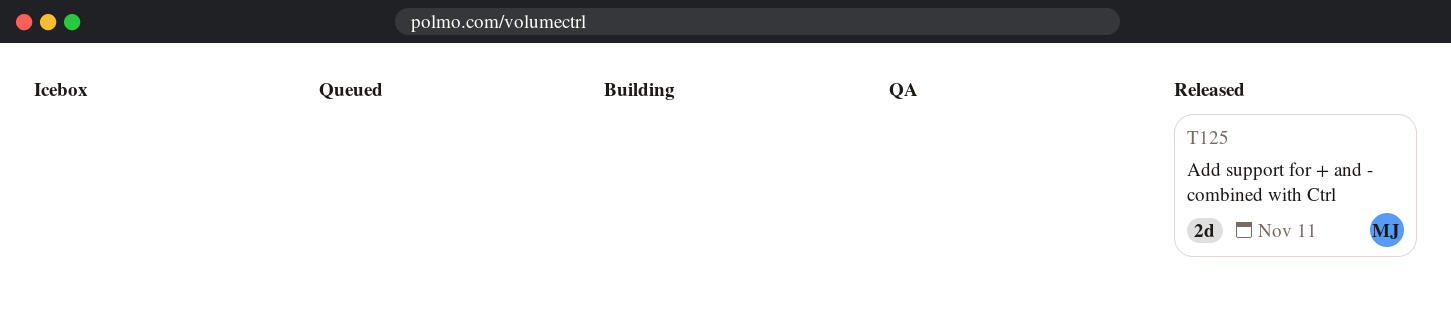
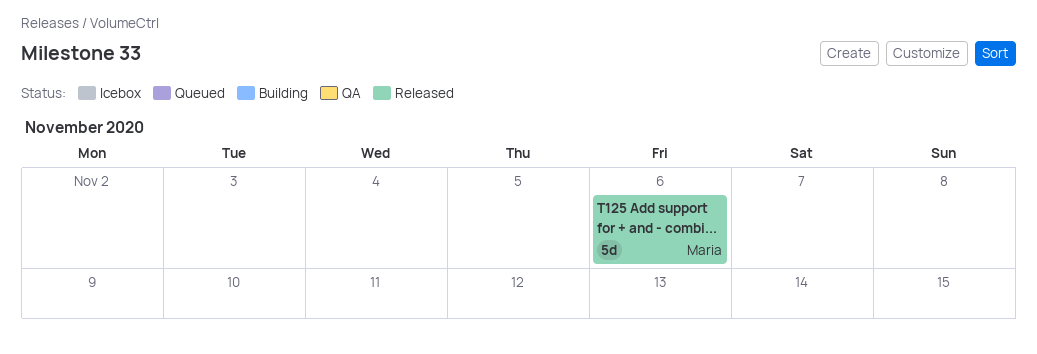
T125, estimate: 2d -> 5d
T125, due: Nov 11 -> Nov 6

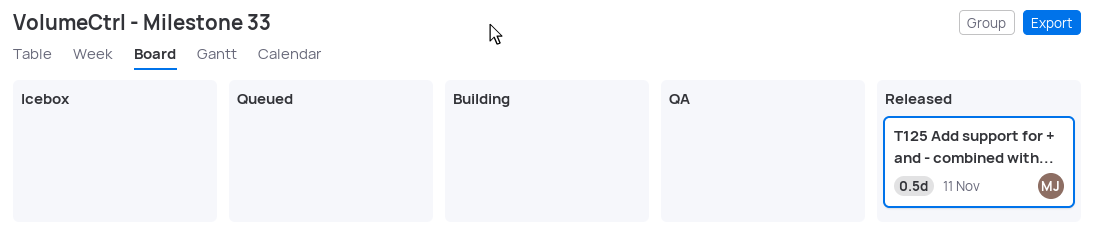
T125, estimate: 5d -> 0.5d
T125, due: Nov 6 -> Nov 11

